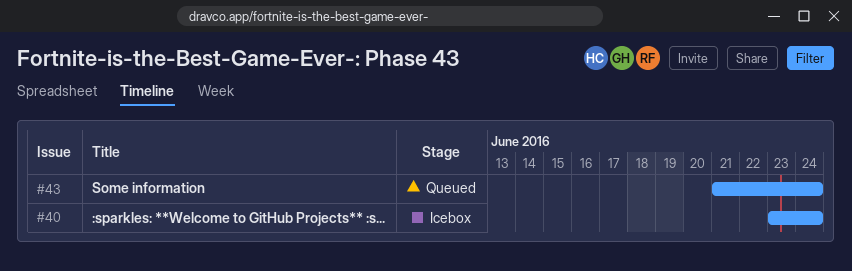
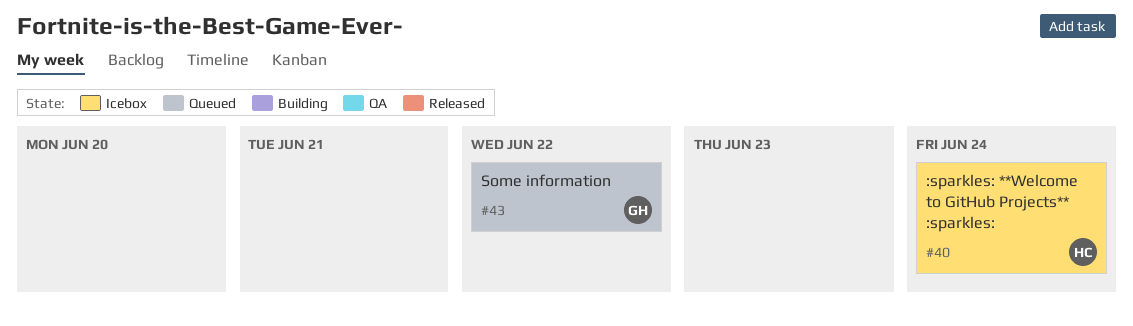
#43, due: Jun 24 -> Jun 22

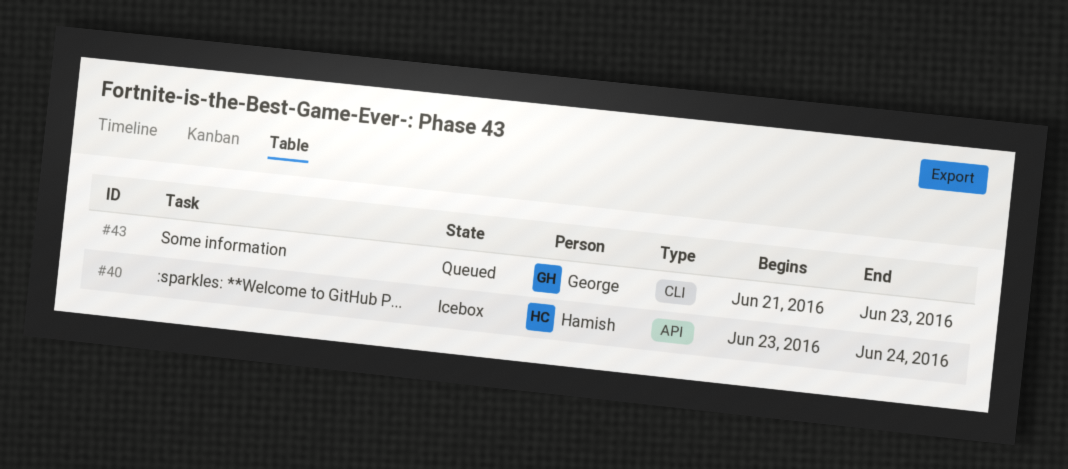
#43, due: Jun 22 -> Jun 23

